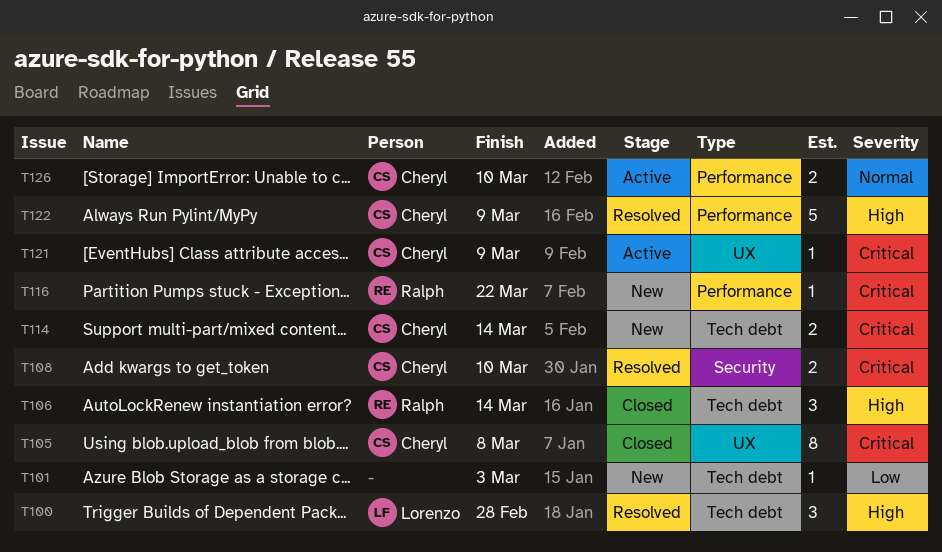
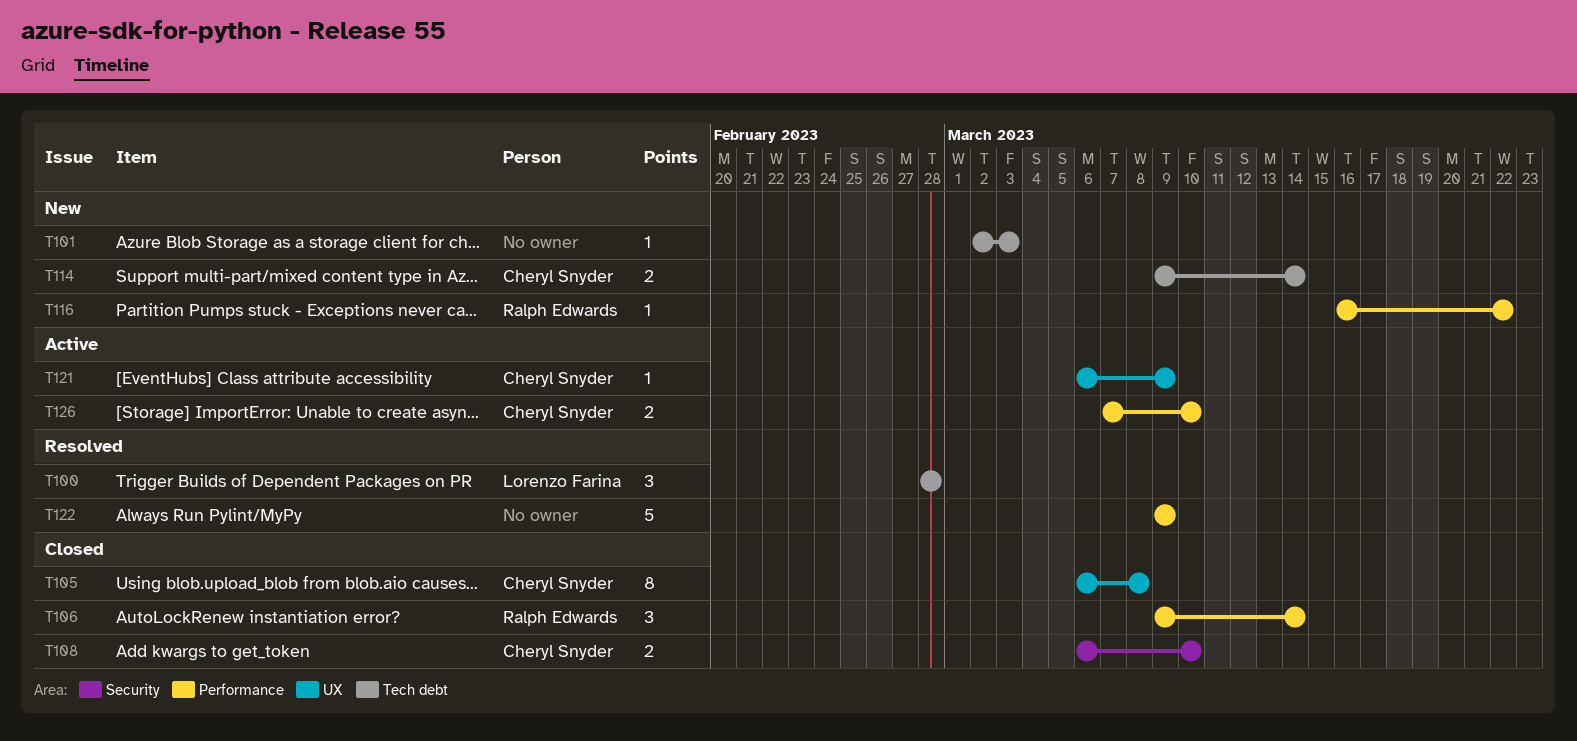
T106, label: Tech debt -> Performance
T108, status: Resolved -> Closed
T122, owner: Cheryl Snyder -> none

